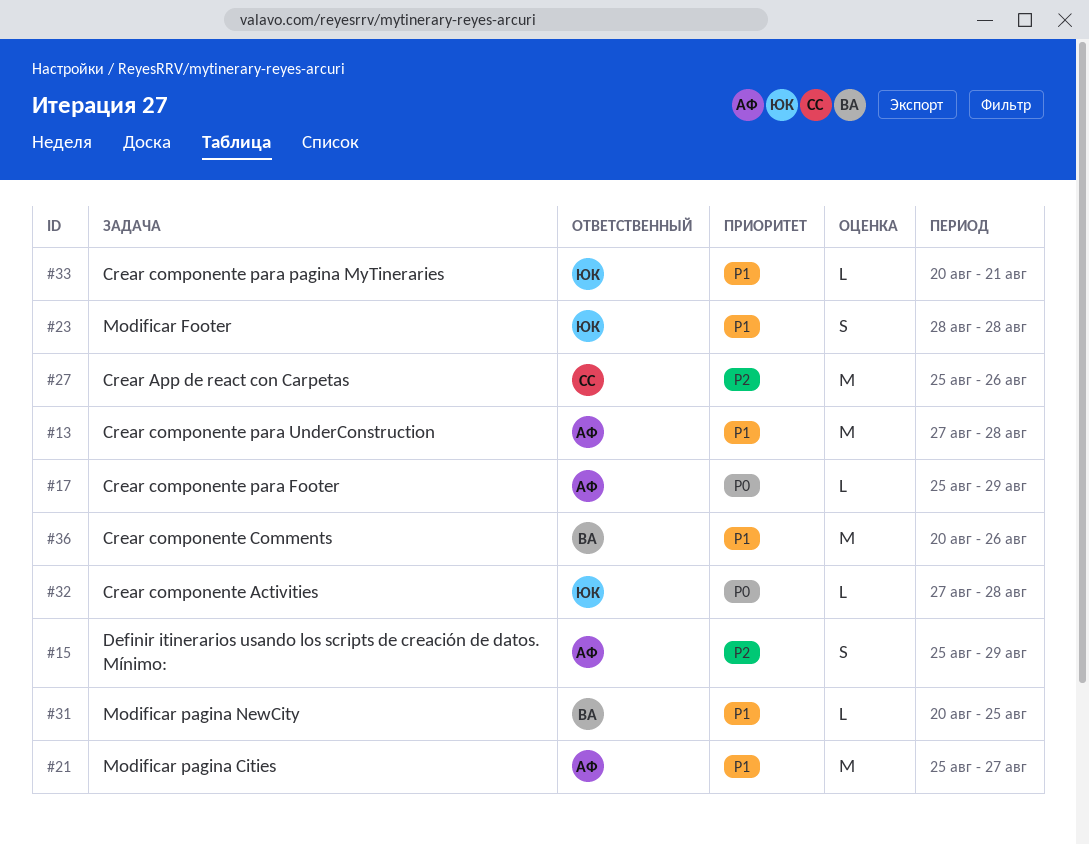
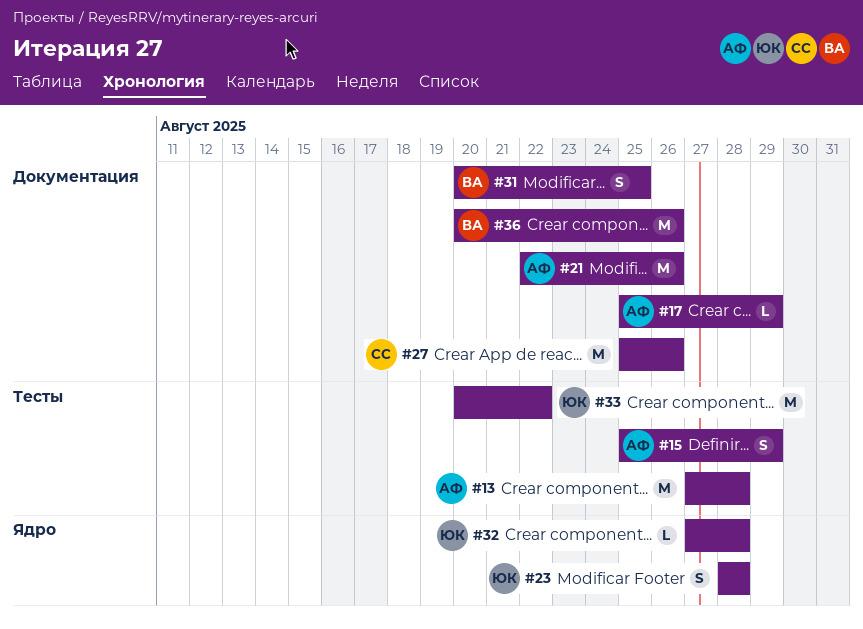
#21, start: Aug 25 -> Aug 22
#21, due: Aug 27 -> Aug 26
#31, estimate: L -> S
#33, estimate: L -> M
#33, due: Aug 21 -> Aug 22

